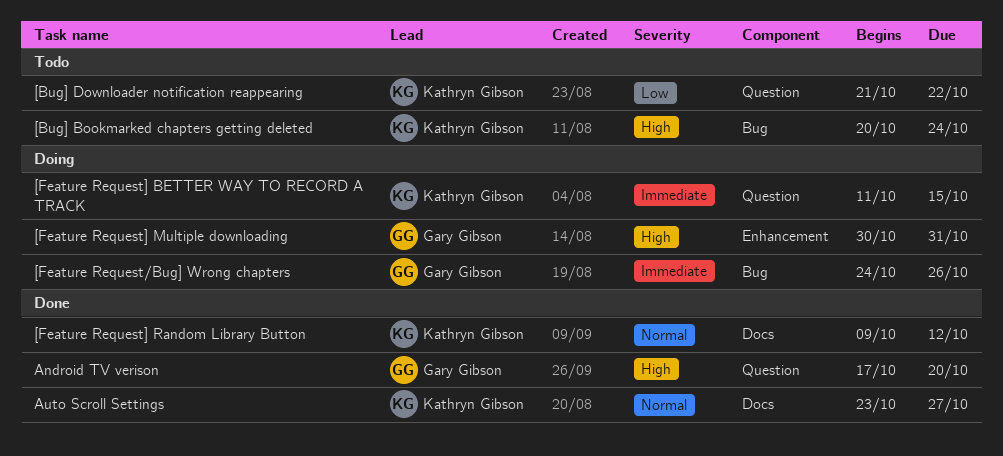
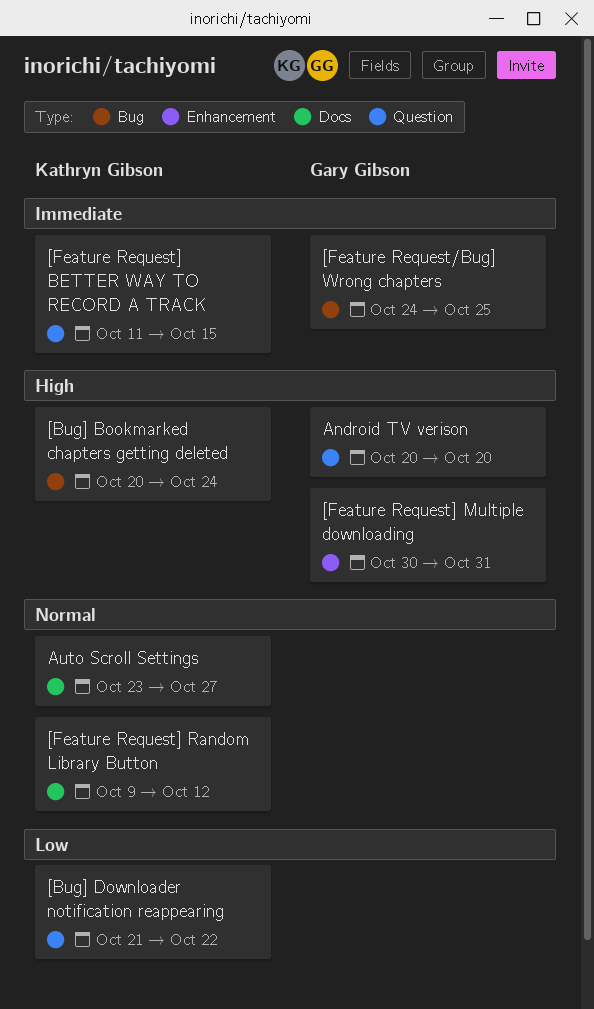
[Feature Request/Bug] Wrong chapters, due: Oct 26 -> Oct 25
Android TV verison, start: Oct 17 -> Oct 20

